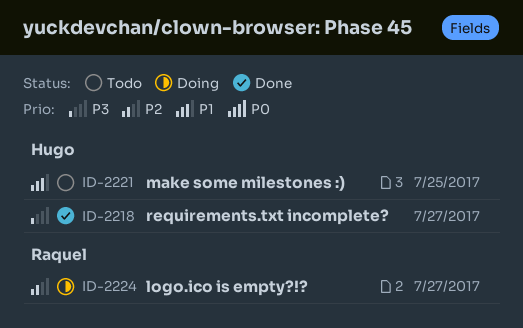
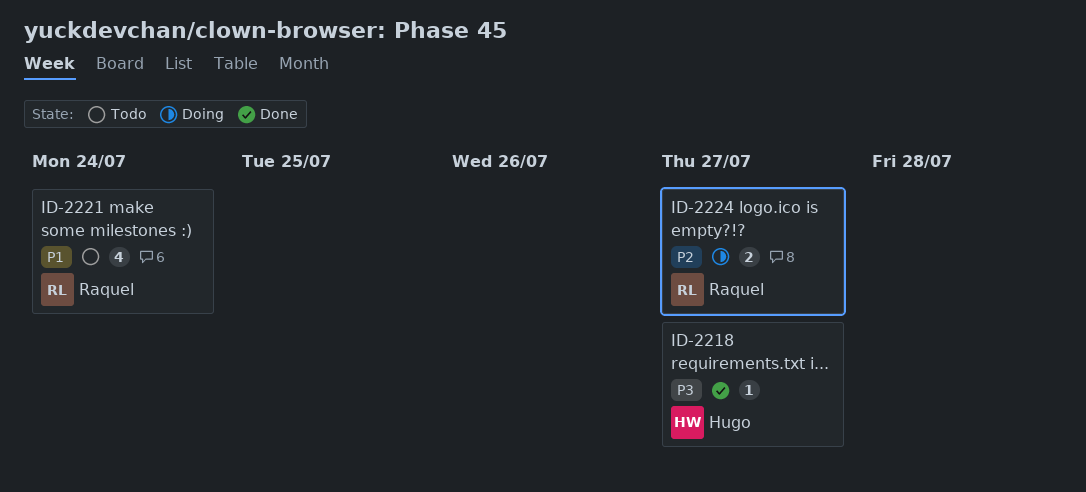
ID-2221, owner: Hugo -> Raquel
ID-2221, due: Jul 25 -> Jul 24

